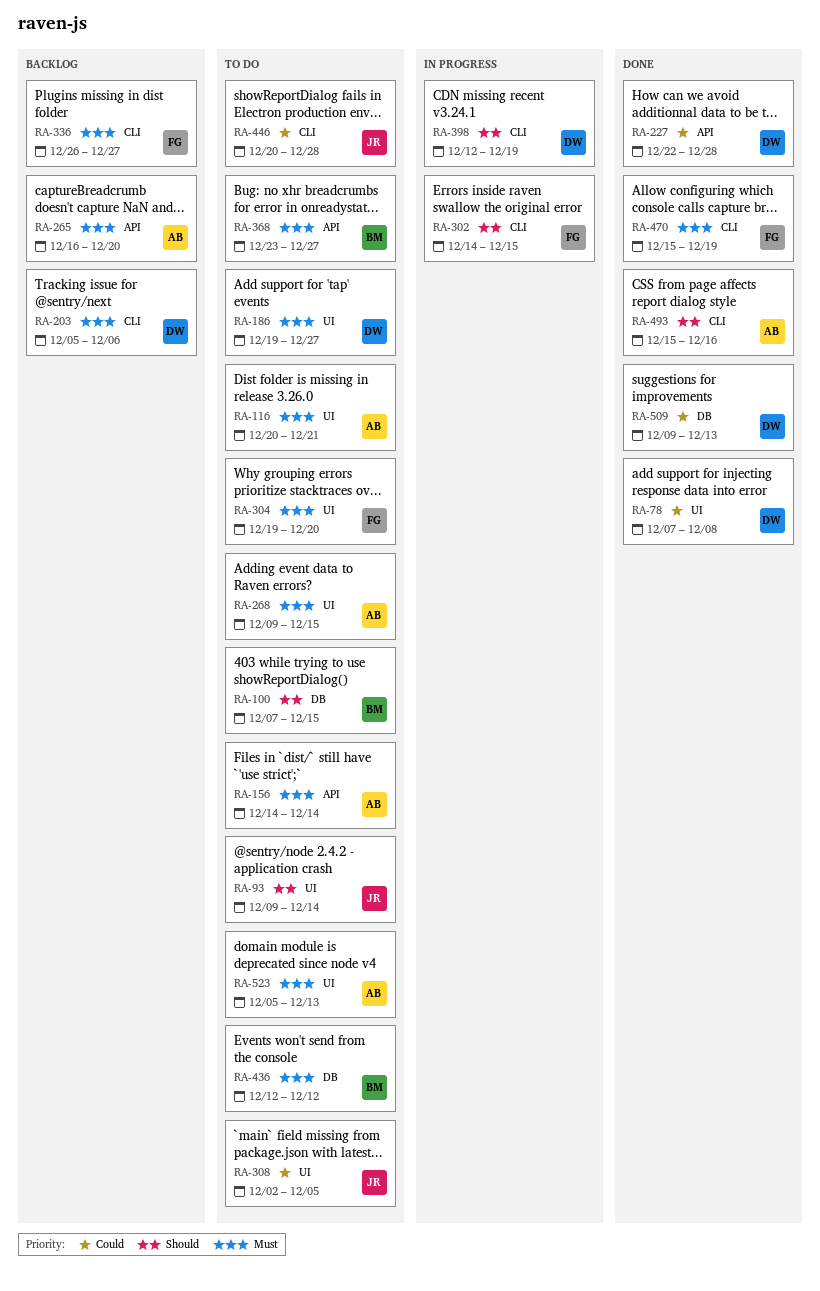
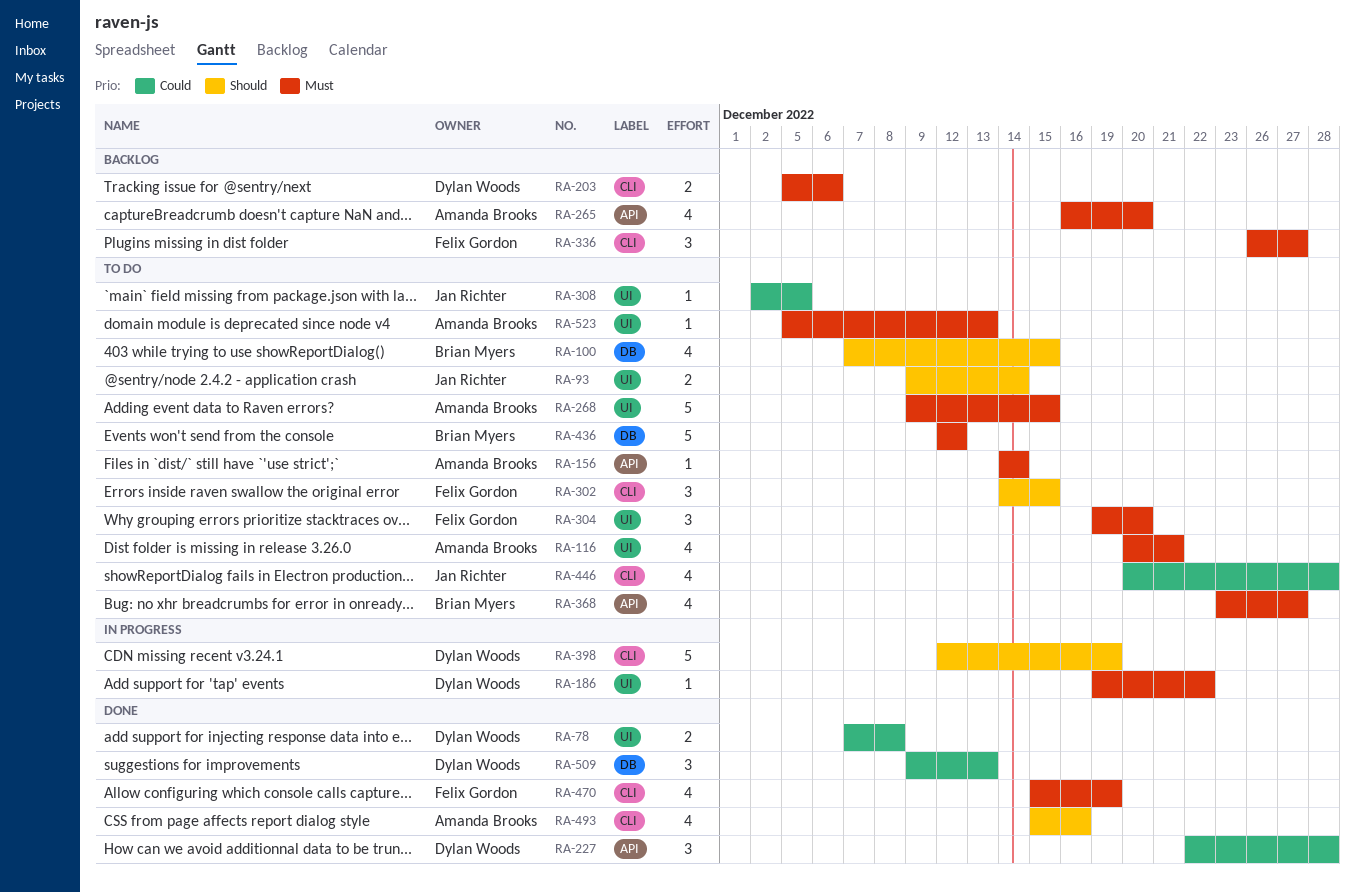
RA-186, status: To do -> In progress
RA-186, due: Dec 27 -> Dec 22
RA-302, status: In progress -> To do

